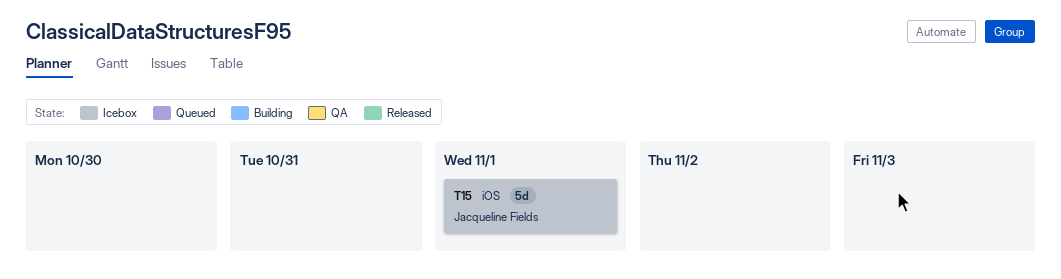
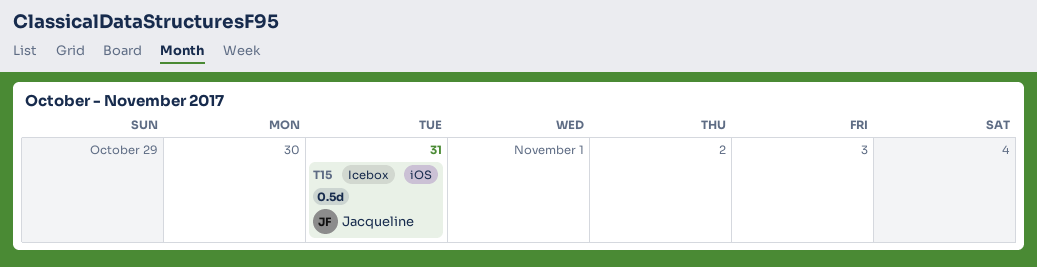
T15, estimate: 5d -> 0.5d
T15, due: Nov 1 -> Oct 31

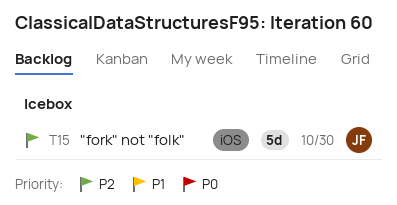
T15, estimate: 0.5d -> 5d
T15, due: Oct 31 -> Oct 30

